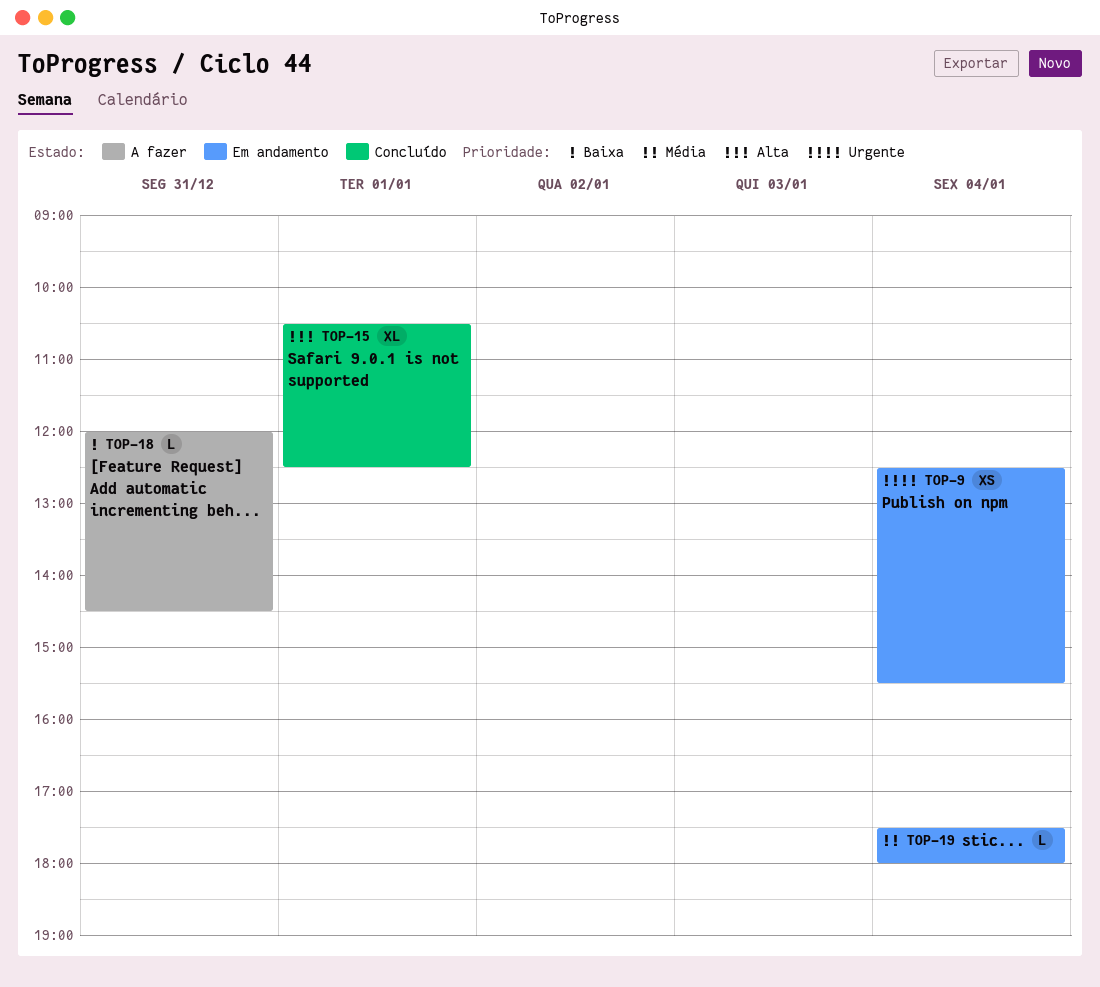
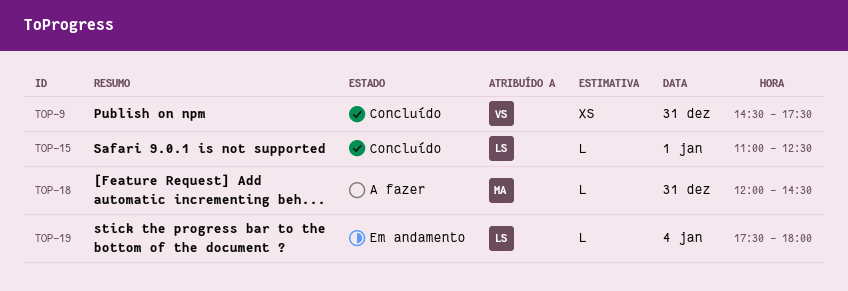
TOP-9, status: Em andamento -> Concluído
TOP-9, day: Jan 4 -> Dec 31
TOP-9, begins: 12:30 -> 14:30
TOP-9, ends: 15:30 -> 17:30
TOP-15, estimate: XL -> L
TOP-15, begins: 10:30 -> 11:00

